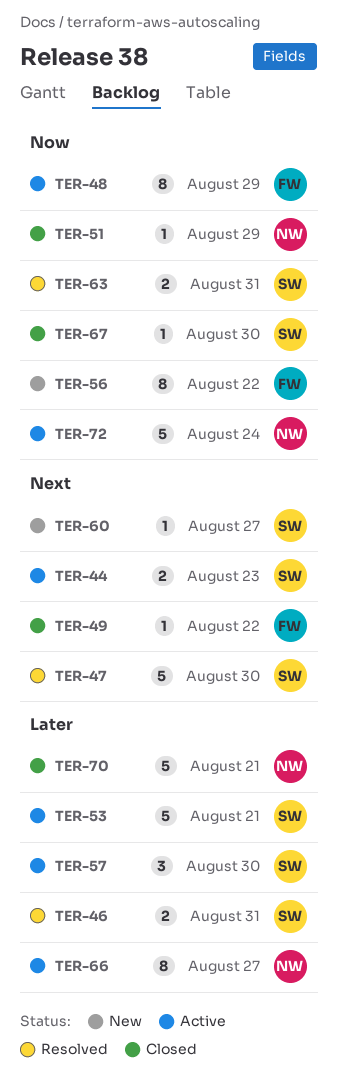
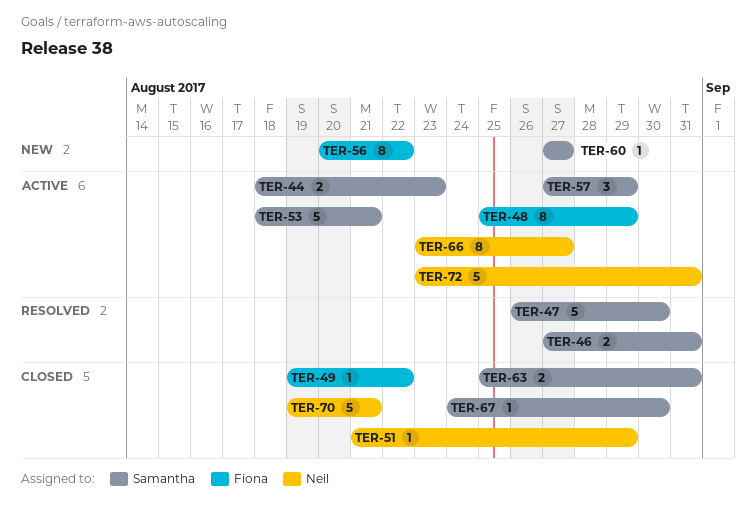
TER-57, due: Aug 30 -> Aug 29
TER-63, status: Resolved -> Closed
TER-72, due: Aug 24 -> Aug 31

